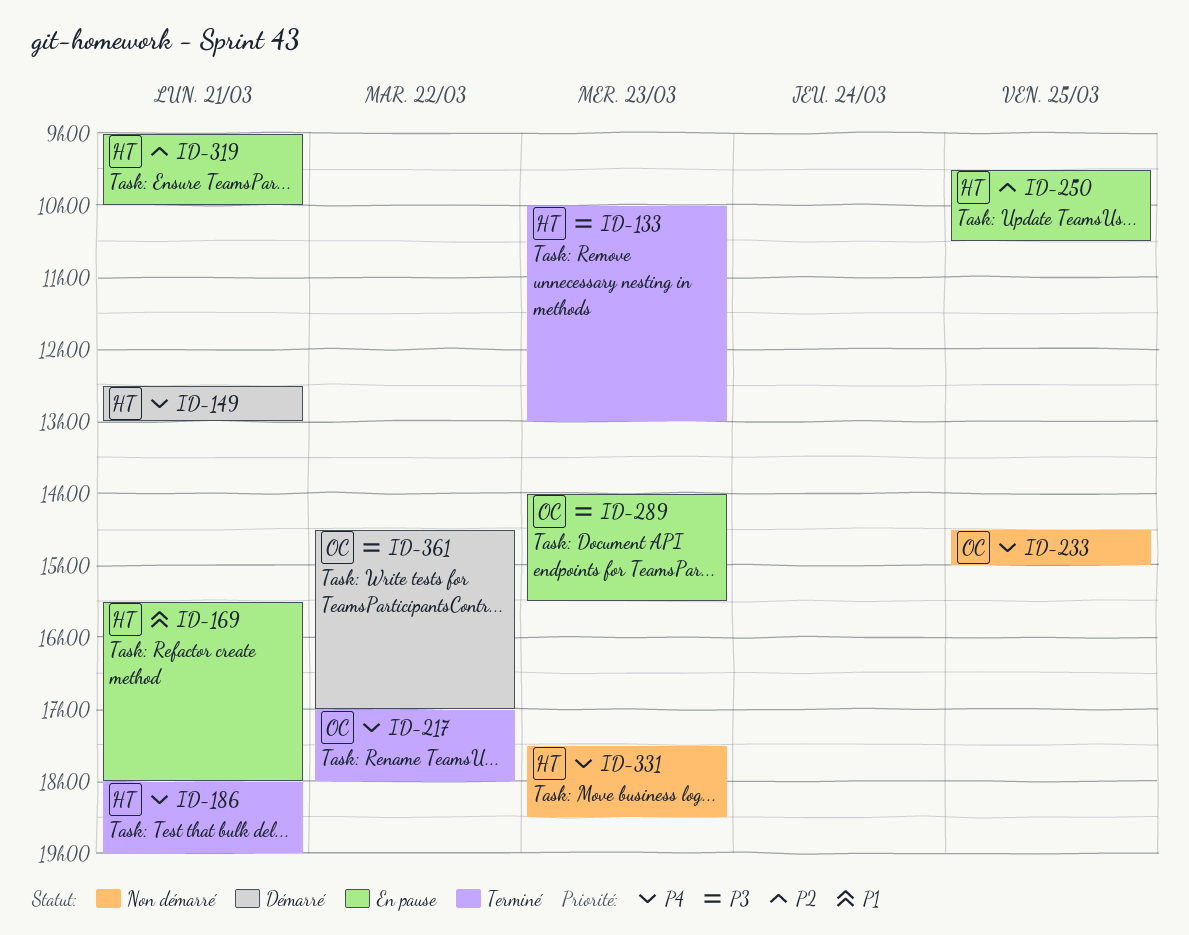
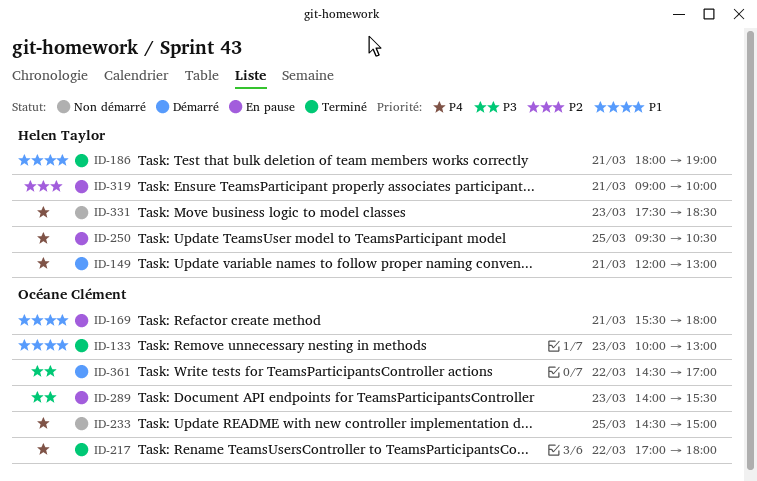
ID-133, owner: Helen Taylor -> Océane Clément
ID-133, priority: P3 -> P1
ID-149, begins: 12:30 -> 12:00
ID-169, owner: Helen Taylor -> Océane Clément
ID-186, priority: P4 -> P1
ID-250, priority: P2 -> P4

